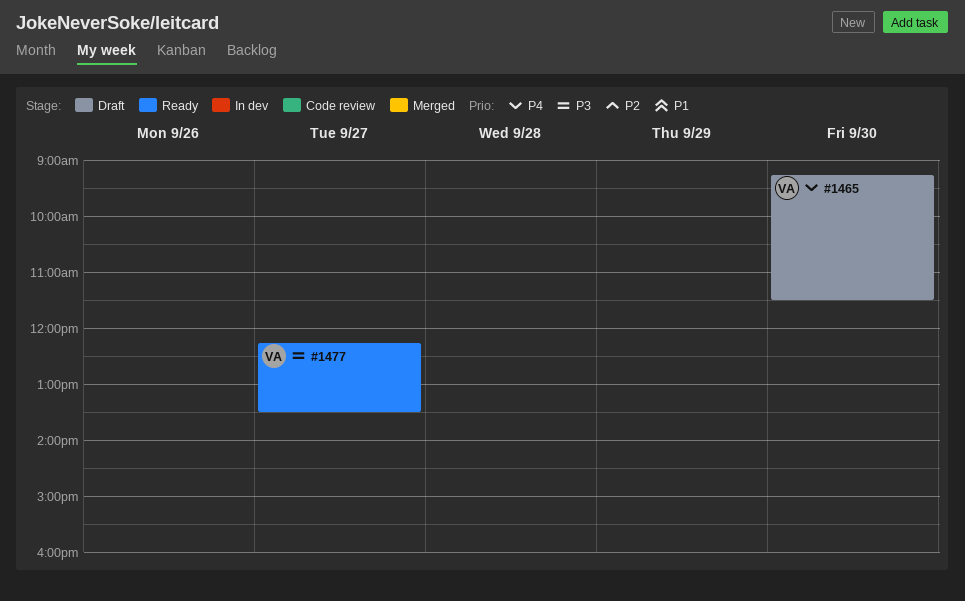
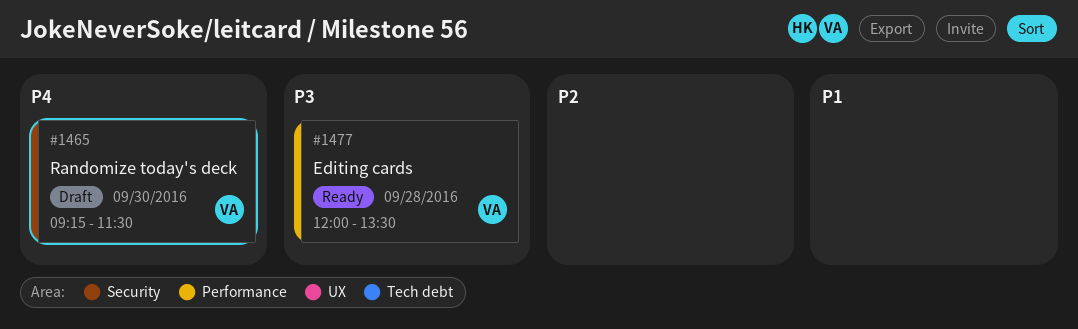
#1477, day: Sep 27 -> Sep 28
#1477, begins: 12:15 -> 12:00

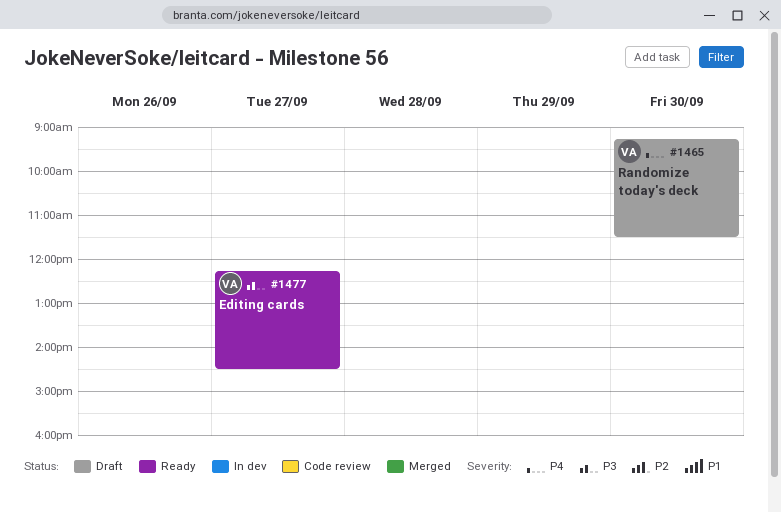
#1477, day: Sep 28 -> Sep 27
#1477, begins: 12:00 -> 12:15
#1477, ends: 13:30 -> 14:30

